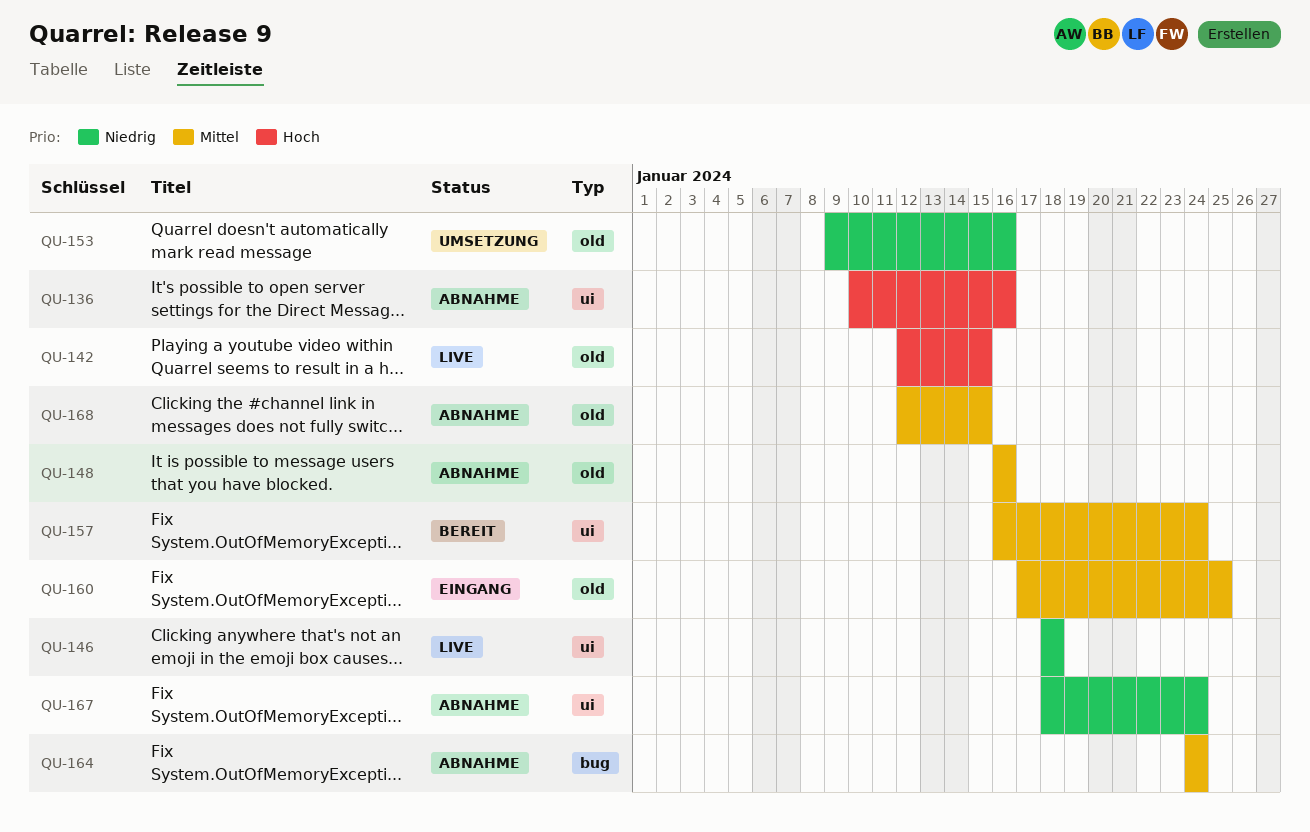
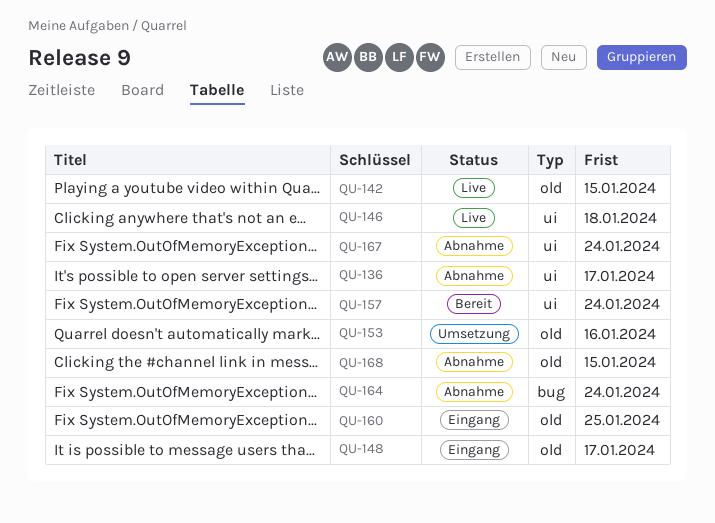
QU-136, due: Jan 16 -> Jan 17
QU-148, status: Abnahme -> Eingang
QU-148, due: Jan 16 -> Jan 17

